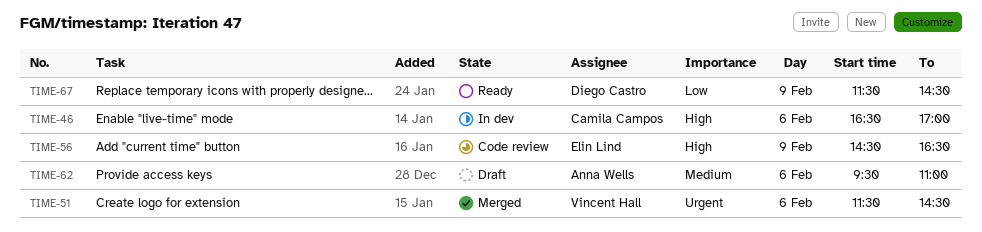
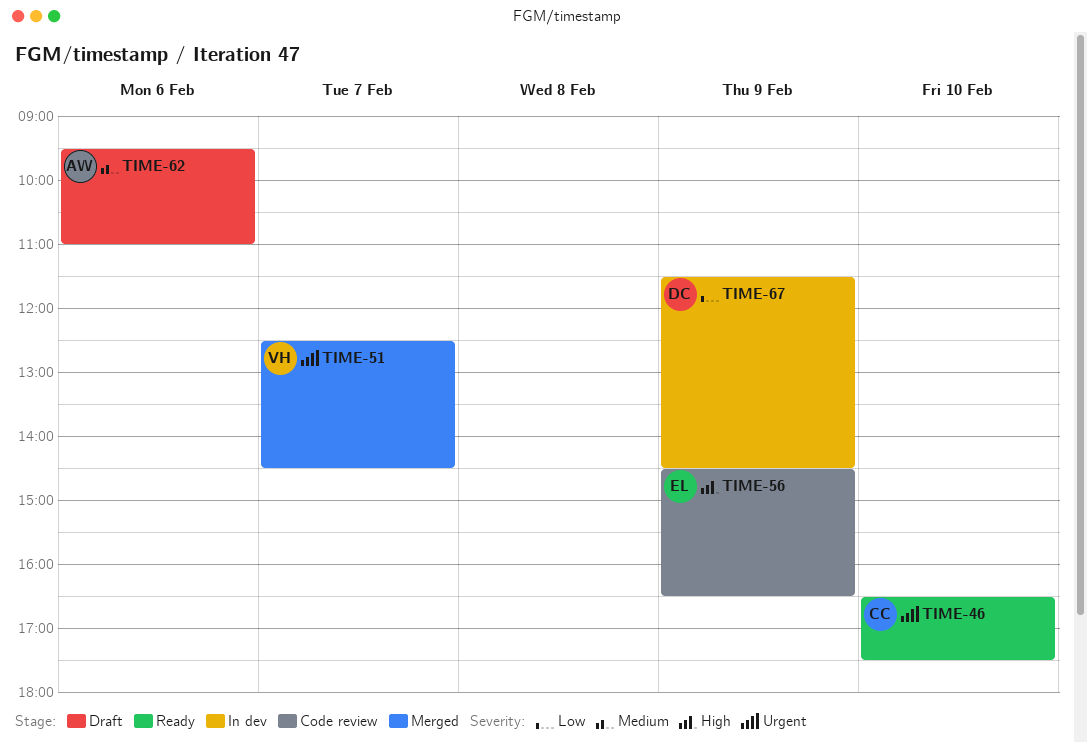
TIME-46, status: In dev -> Ready
TIME-46, priority: High -> Urgent
TIME-46, day: Feb 6 -> Feb 10
TIME-46, ends: 17:00 -> 17:30
TIME-51, day: Feb 6 -> Feb 7
TIME-51, begins: 11:30 -> 12:30
TIME-67, status: Ready -> In dev

